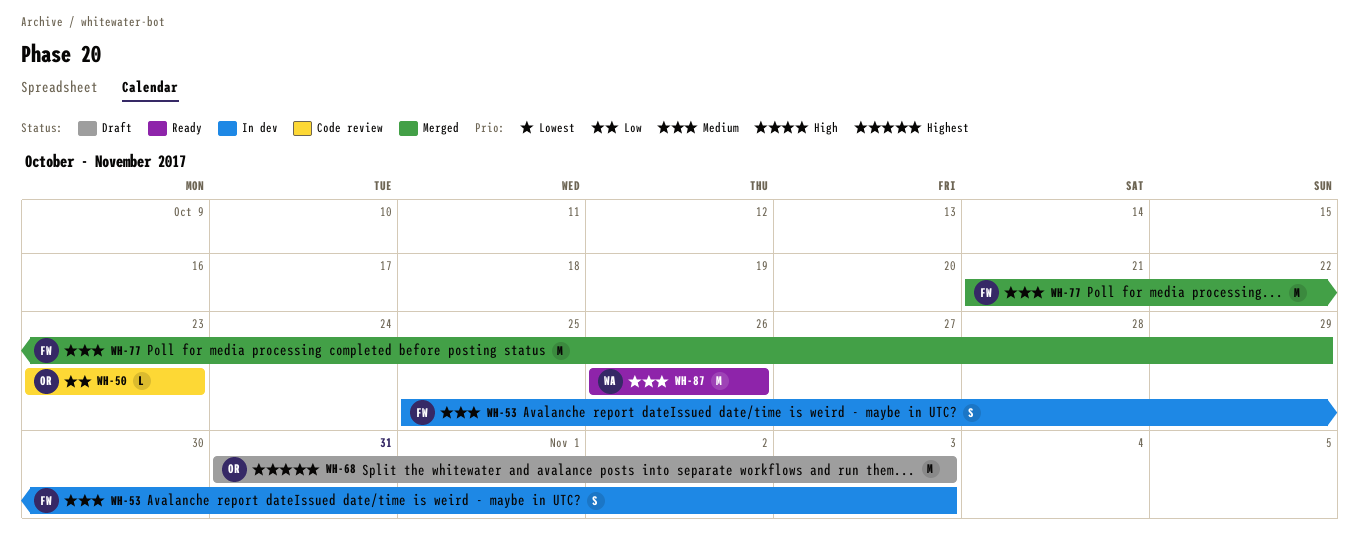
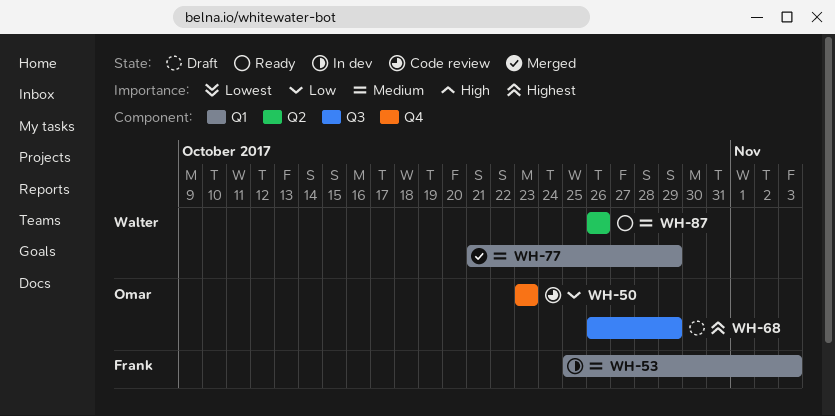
WH-68, start: Oct 31 -> Oct 26
WH-68, due: Nov 3 -> Oct 29
WH-77, owner: Frank -> Walter

